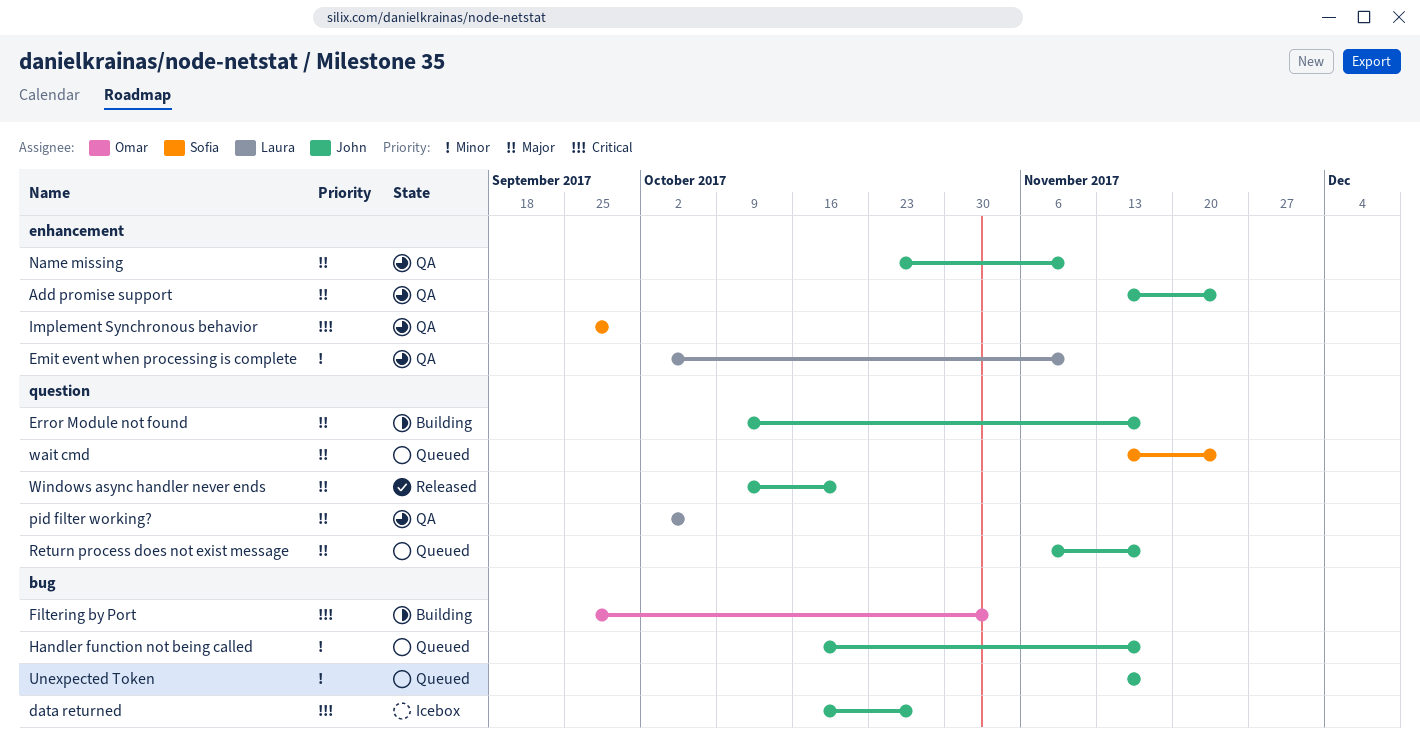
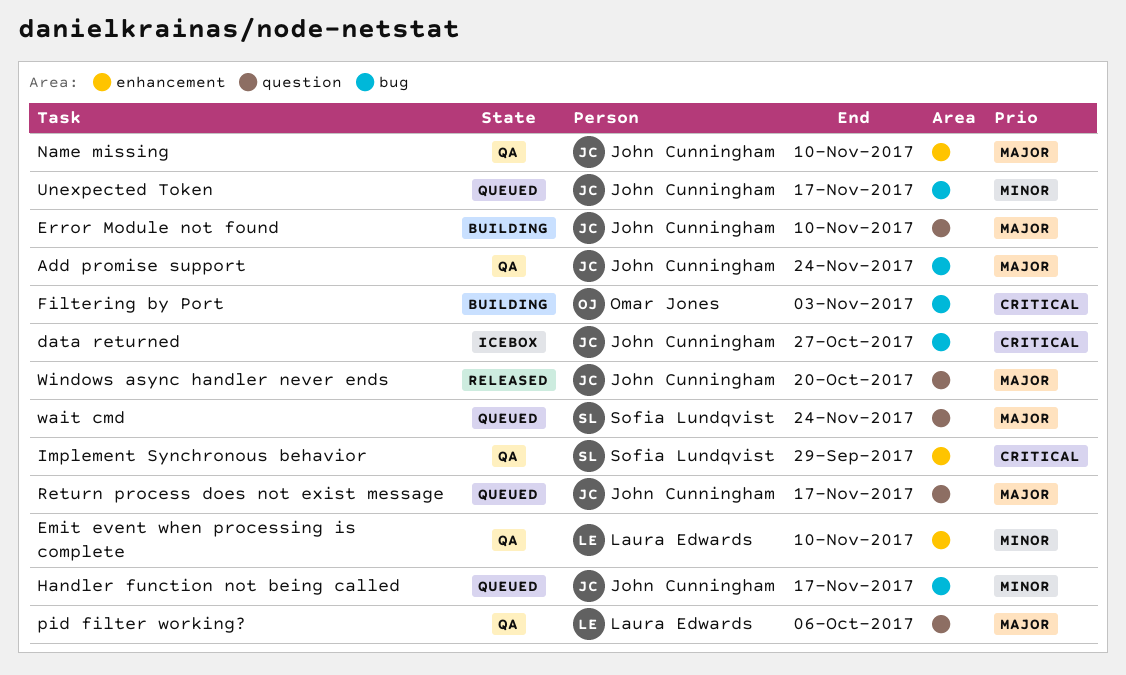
Add promise support, label: enhancement -> bug
Error Module not found, due: Nov 17 -> Nov 10

